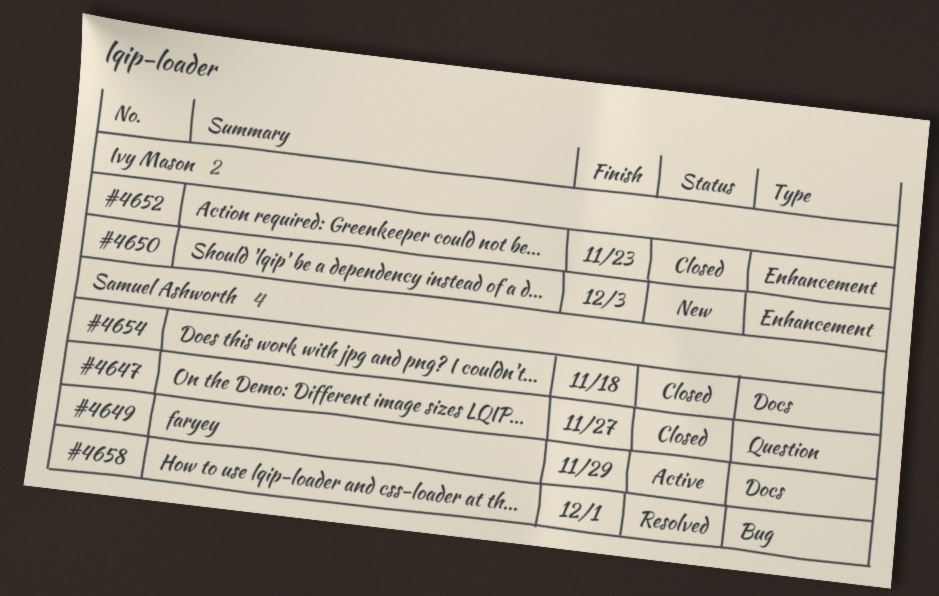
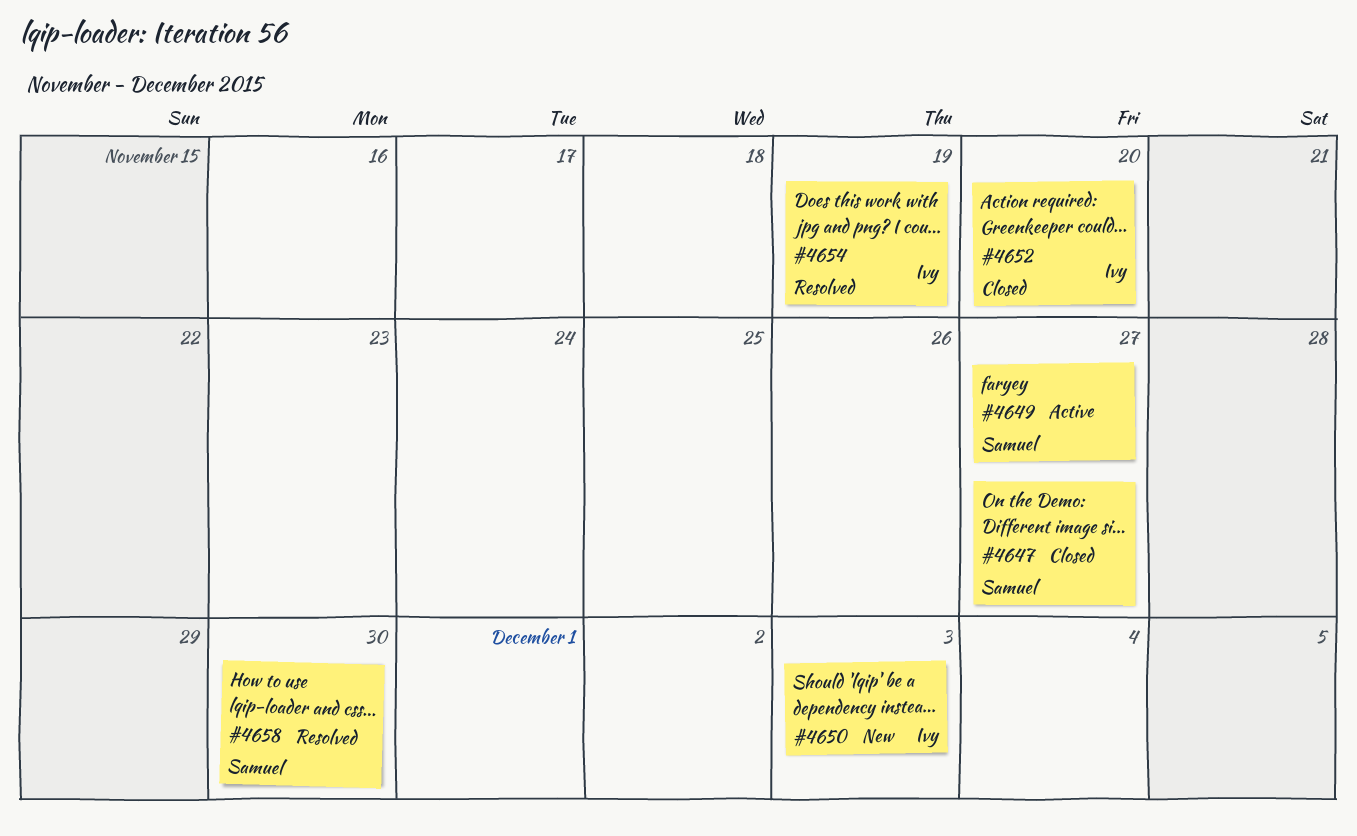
#4649, due: Nov 29 -> Nov 27
#4652, due: Nov 23 -> Nov 20
#4654, status: Closed -> Resolved
#4654, owner: Samuel Ashworth -> Ivy Mason
#4654, due: Nov 18 -> Nov 19
#4658, due: Dec 1 -> Nov 30

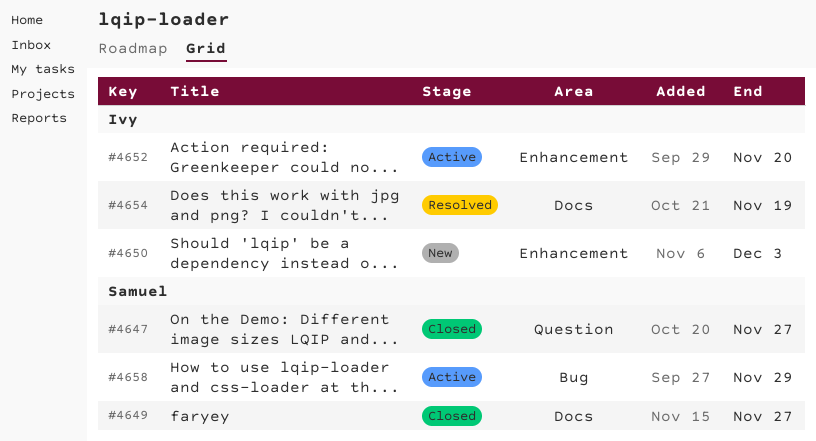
#4649, status: Active -> Closed
#4652, status: Closed -> Active
#4658, status: Resolved -> Active
#4658, due: Nov 30 -> Nov 29

